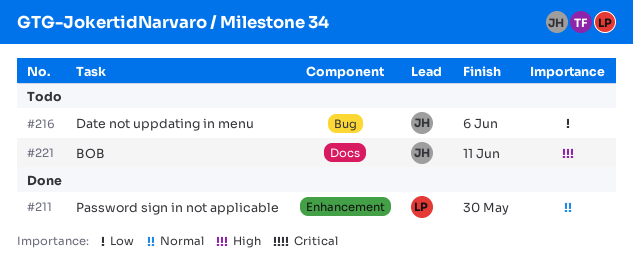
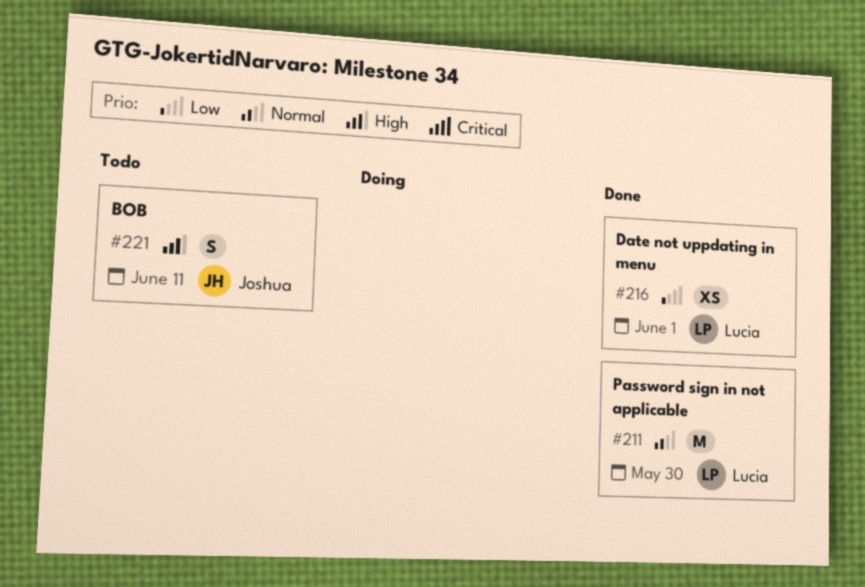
#216, status: Todo -> Done
#216, owner: Joshua -> Lucia
#216, due: Jun 6 -> Jun 1

